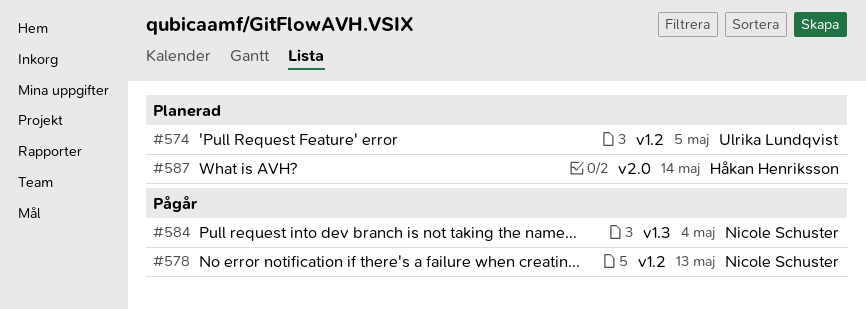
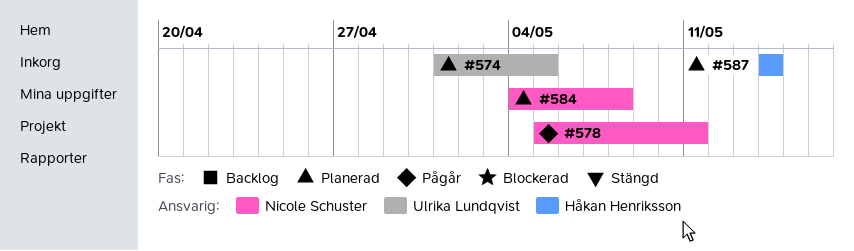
#578, due: May 13 -> May 11
#584, status: Pågår -> Planerad
#584, due: May 4 -> May 8

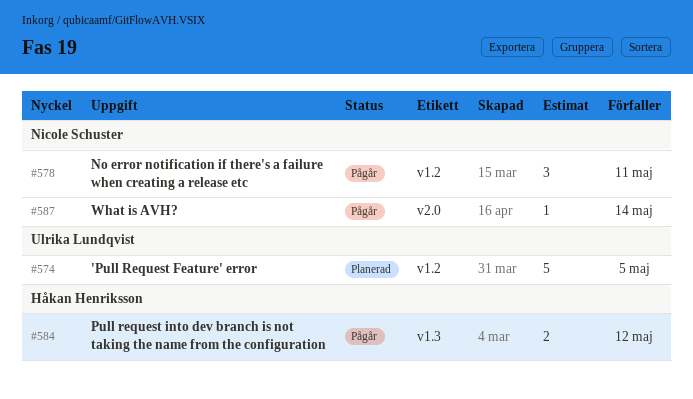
#584, status: Planerad -> Pågår
#584, owner: Nicole Schuster -> Håkan Henriksson
#584, due: May 8 -> May 12
#587, status: Planerad -> Pågår
#587, owner: Håkan Henriksson -> Nicole Schuster

